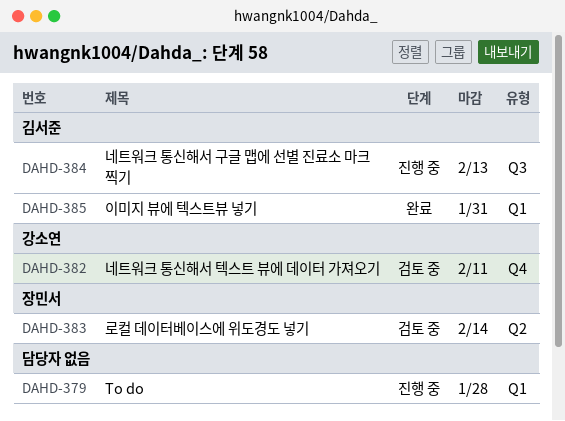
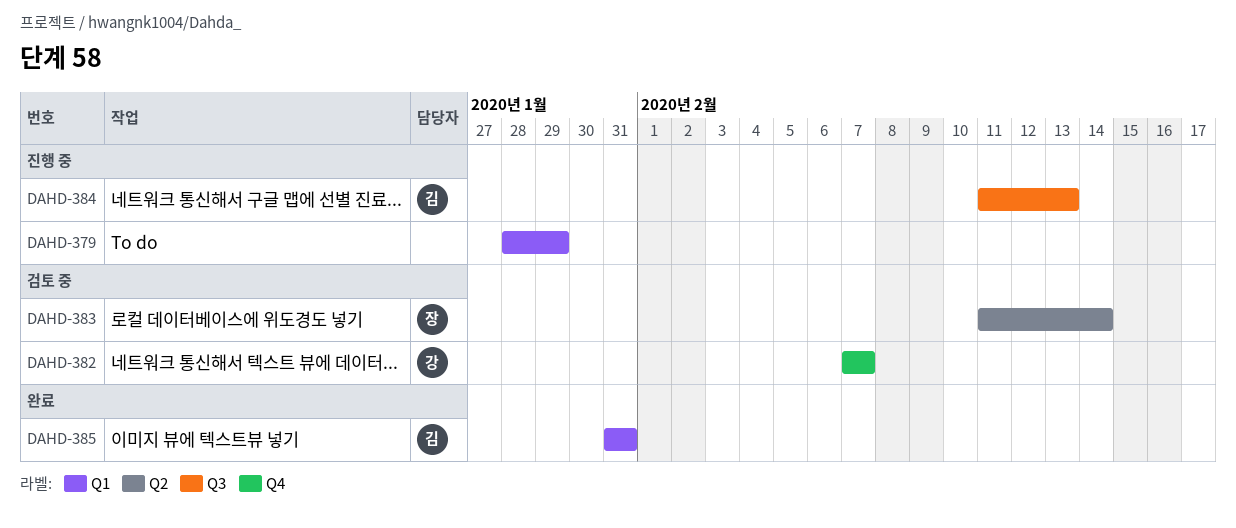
DAHD-379, due: Jan 28 -> Jan 29
DAHD-382, due: Feb 11 -> Feb 7

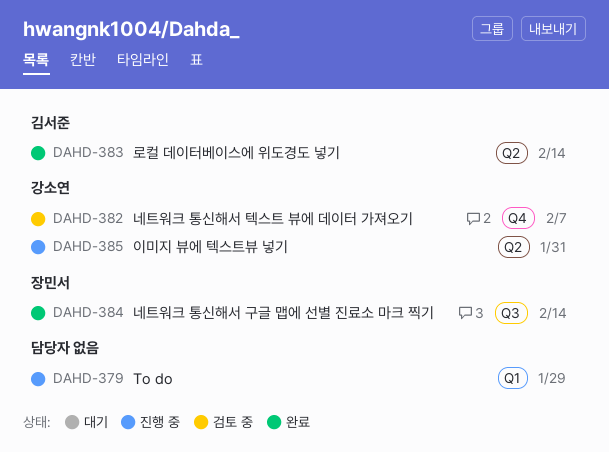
DAHD-383, status: 검토 중 -> 완료
DAHD-383, owner: 장민서 -> 김서준
DAHD-384, status: 진행 중 -> 완료
DAHD-384, owner: 김서준 -> 장민서
DAHD-384, due: Feb 13 -> Feb 14
DAHD-385, status: 완료 -> 진행 중
DAHD-385, owner: 김서준 -> 강소연
DAHD-385, label: Q1 -> Q2

